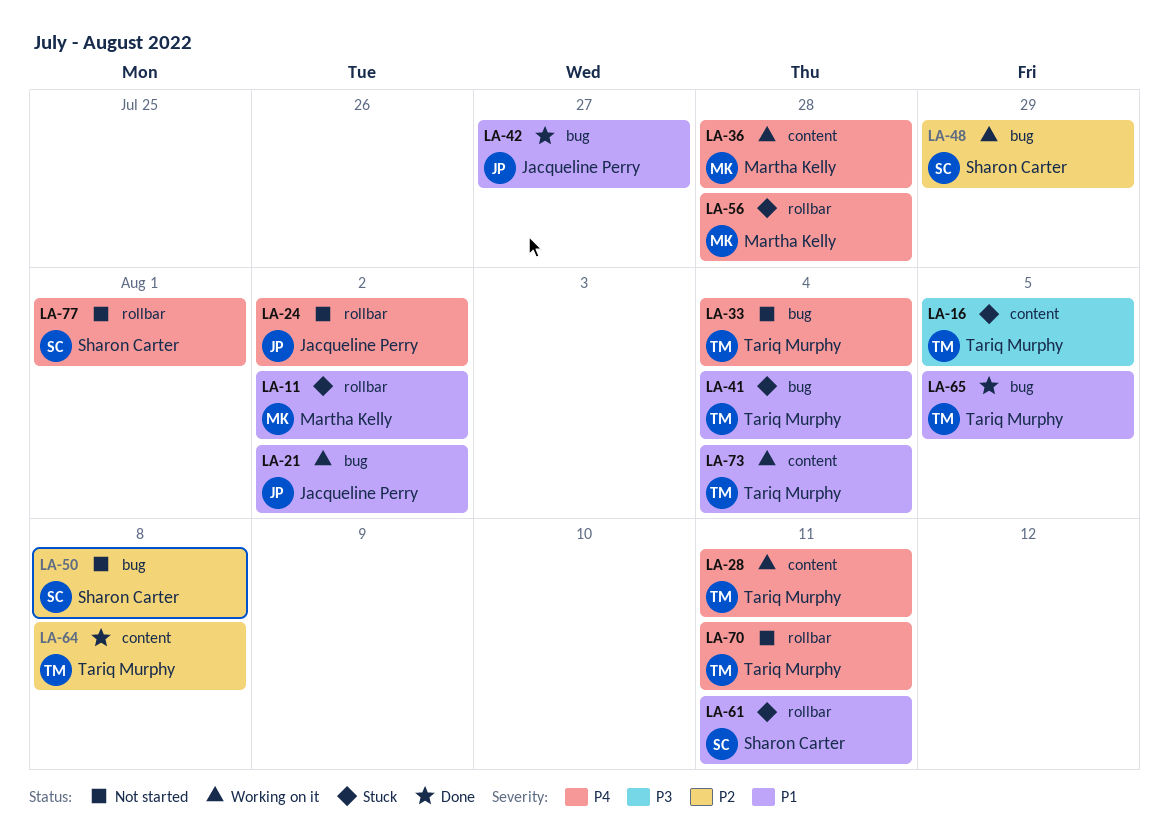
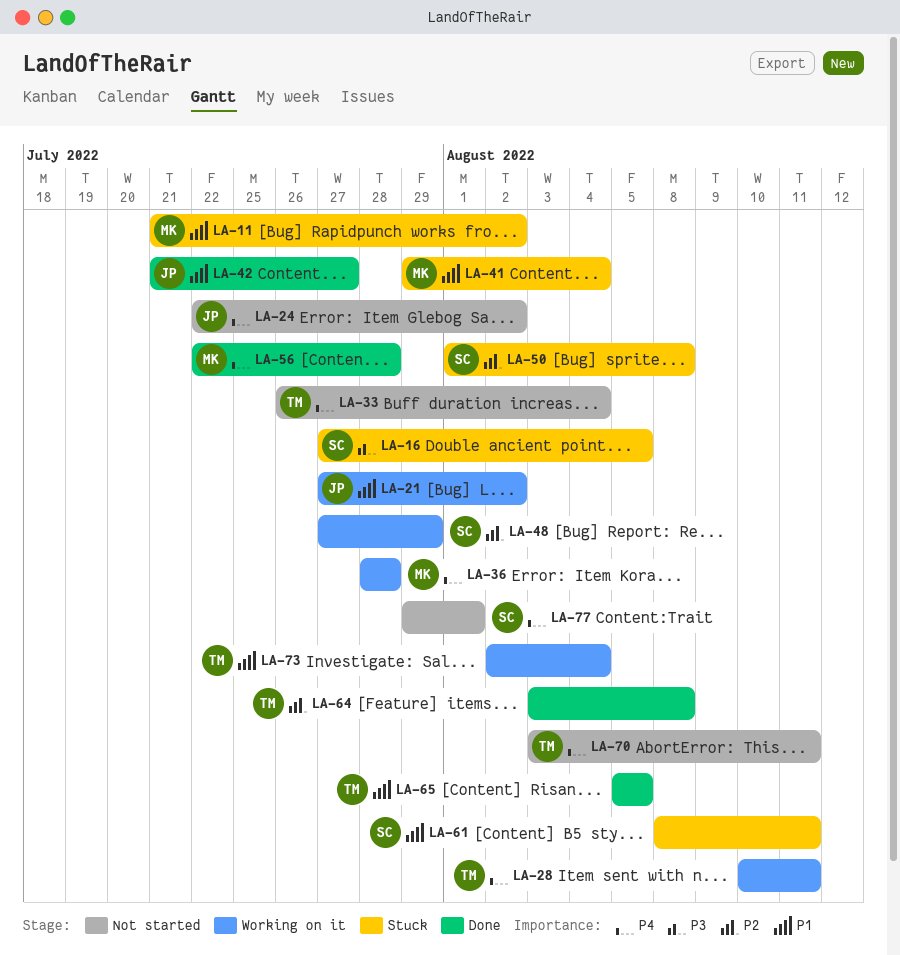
LA-16, owner: Tariq Murphy -> Sharon Carter
LA-41, owner: Tariq Murphy -> Martha Kelly
LA-50, status: Not started -> Stuck
LA-56, status: Stuck -> Done

